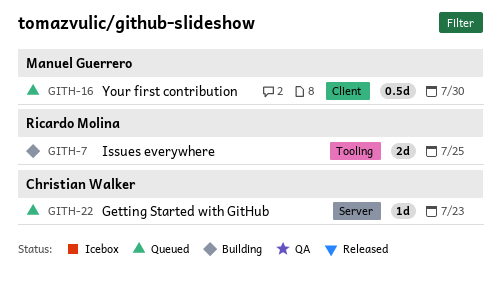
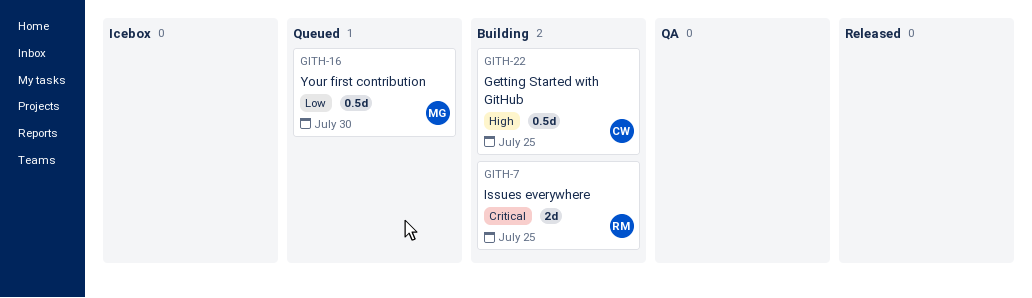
GITH-22, status: Queued -> Building
GITH-22, estimate: 1d -> 0.5d
GITH-22, due: Jul 23 -> Jul 25

